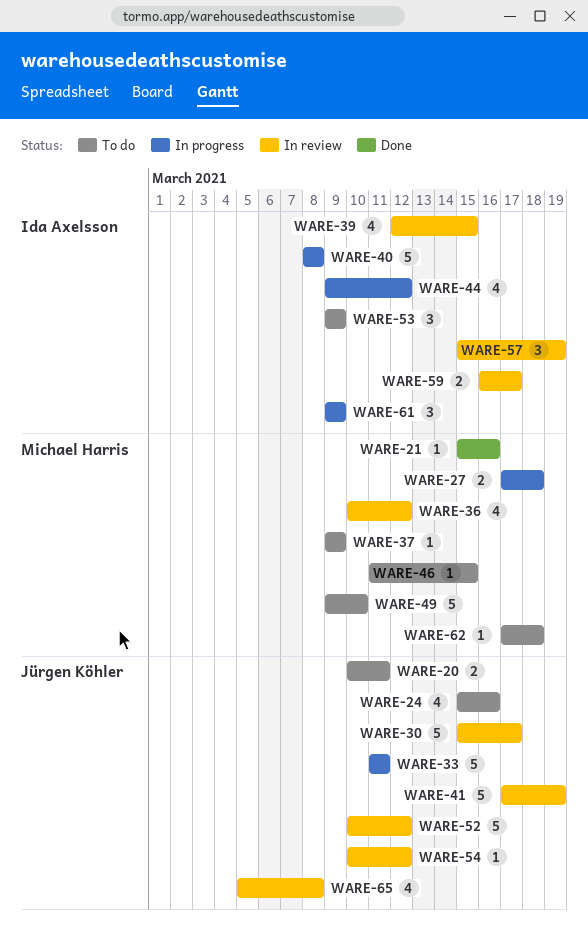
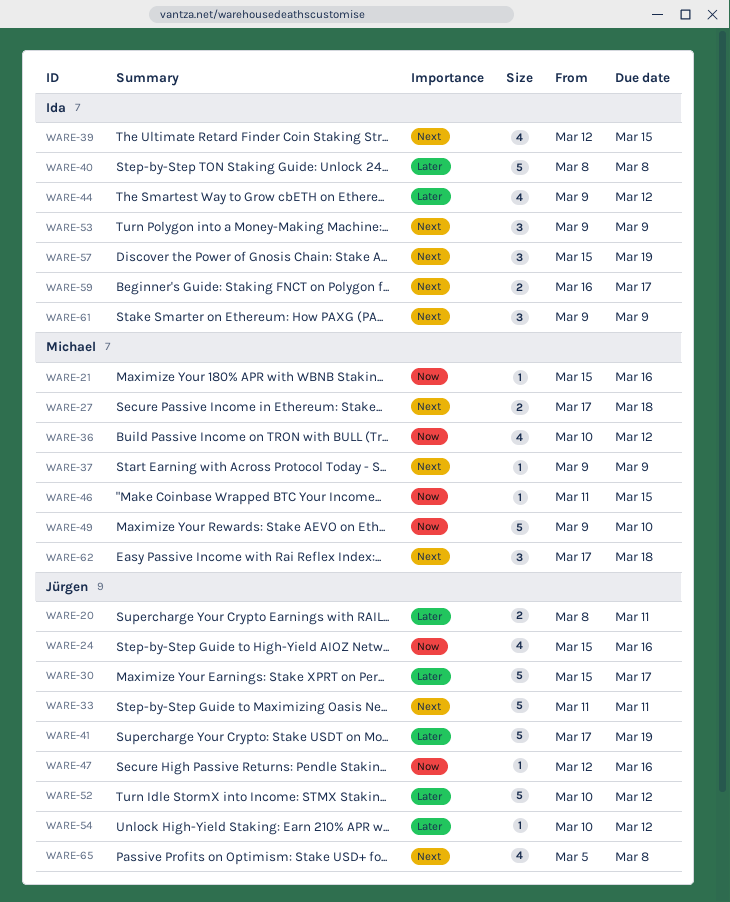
WARE-20, start: Mar 10 -> Mar 8
WARE-47: none -> present
WARE-62, estimate: 1 -> 3

